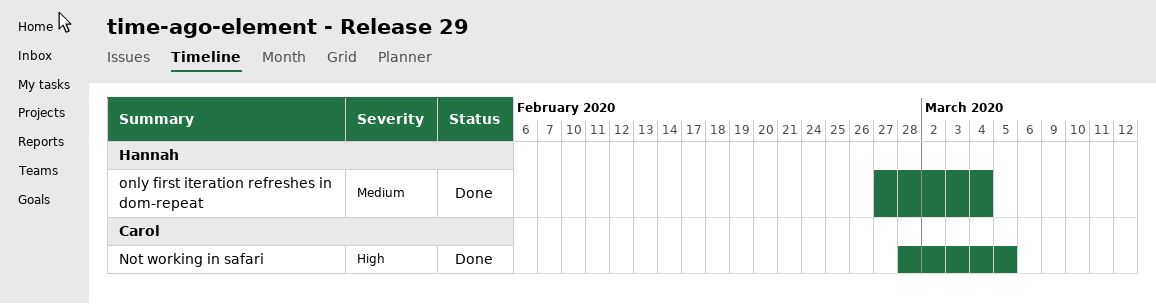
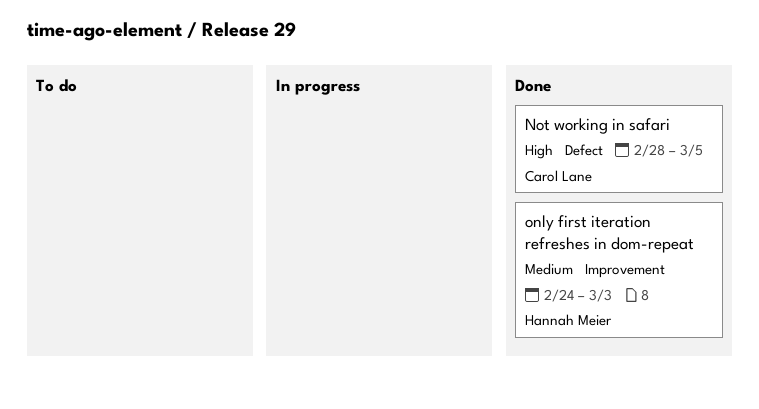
only first iteration refreshes in dom-repeat, start: Feb 27 -> Feb 24
only first iteration refreshes in dom-repeat, due: Mar 4 -> Mar 3

